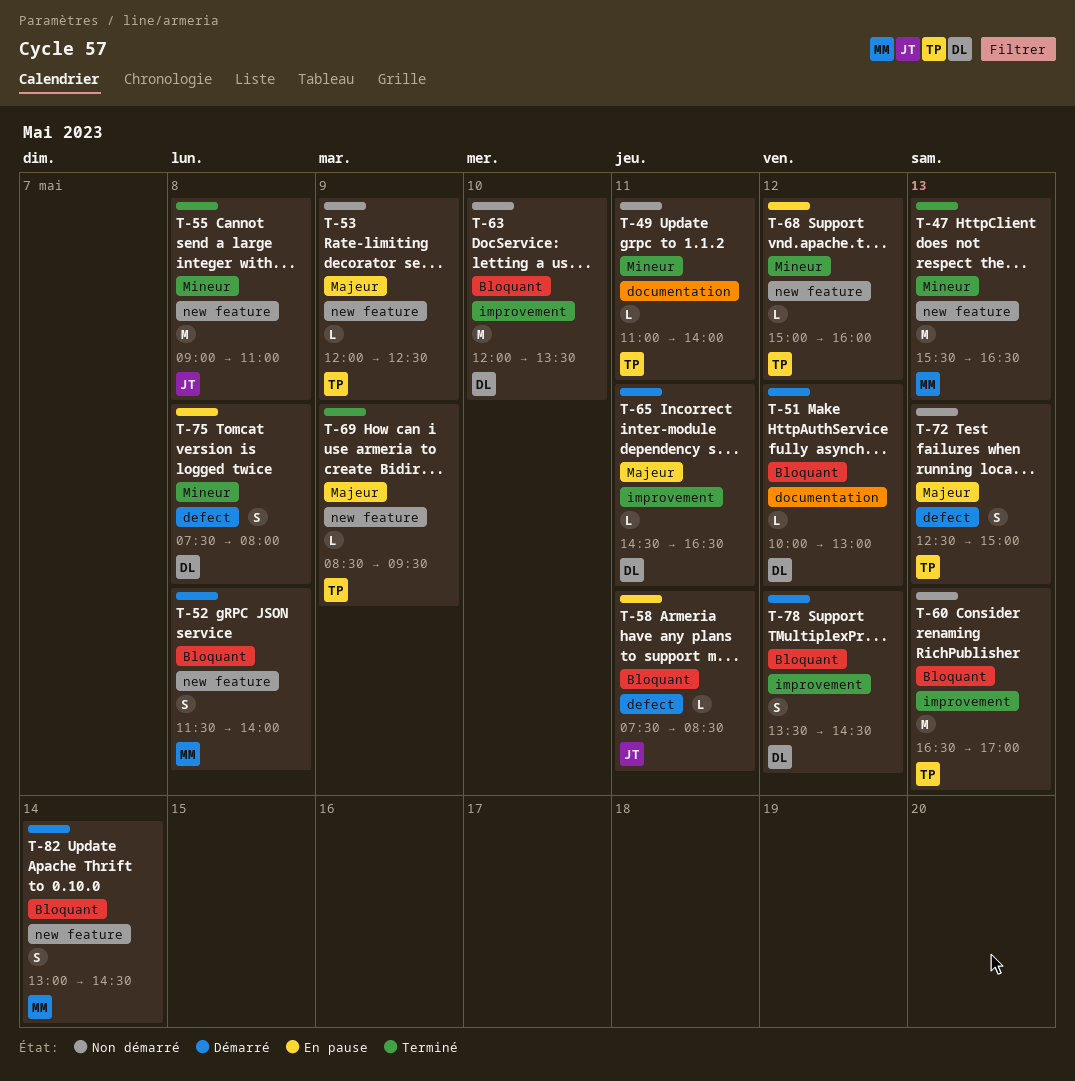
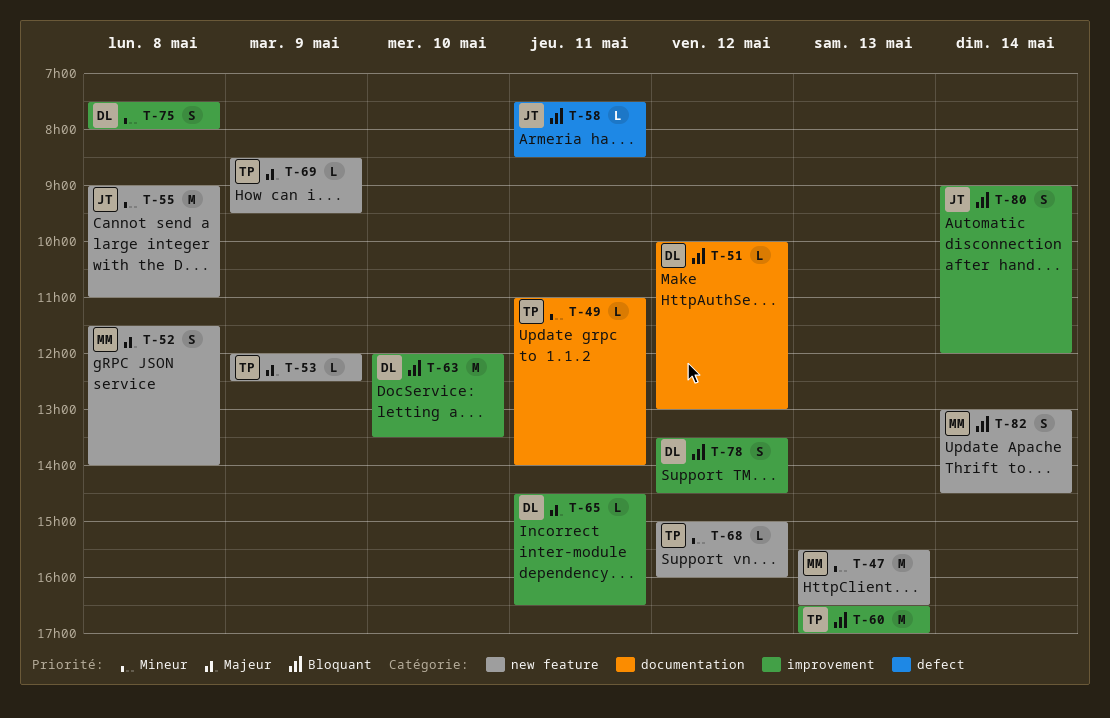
T-52, priority: Bloquant -> Majeur
T-72: present -> none
T-75, label: defect -> improvement
T-80: none -> present

